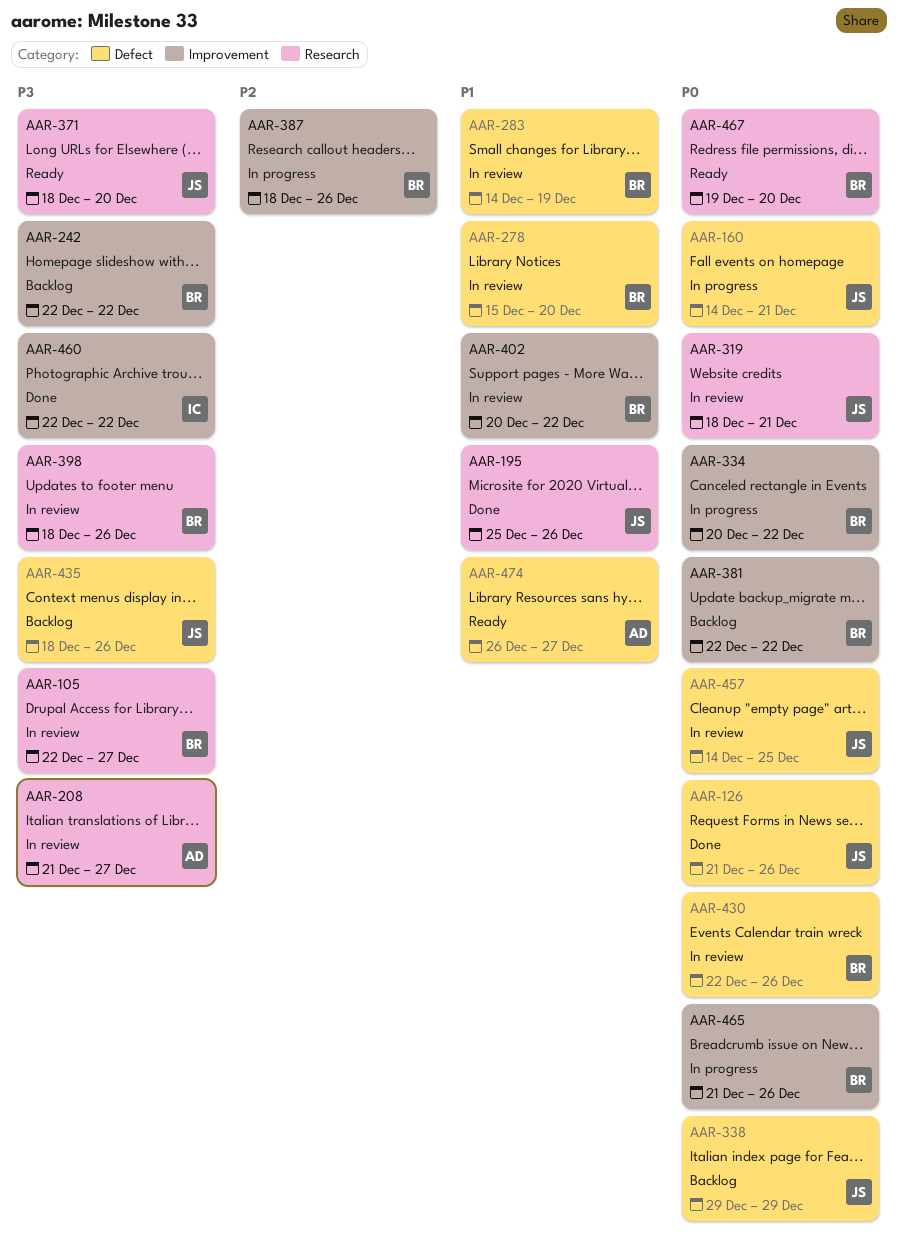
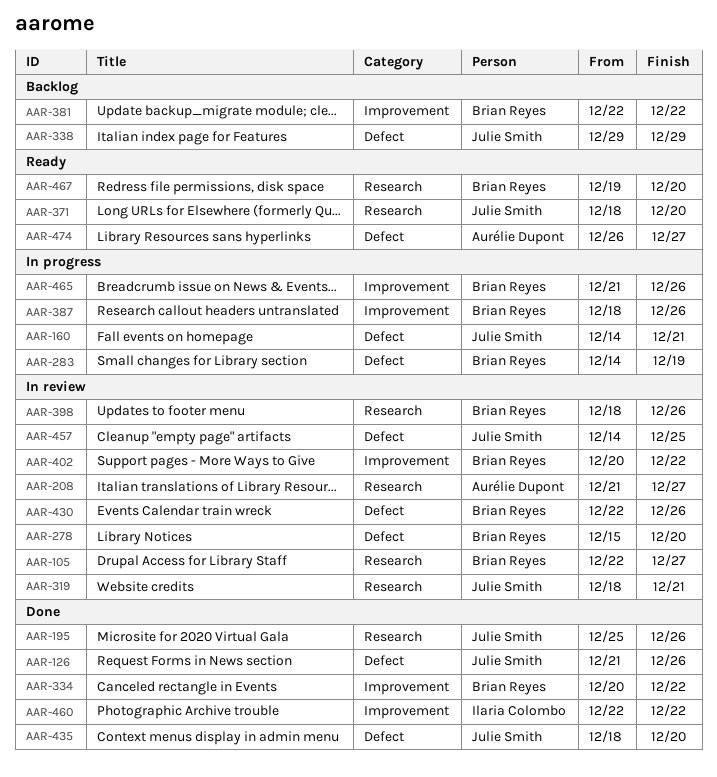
AAR-242: present -> none
AAR-283, status: In review -> In progress
AAR-334, status: In progress -> Done
AAR-435, status: Backlog -> Done
AAR-435, due: Dec 26 -> Dec 20

